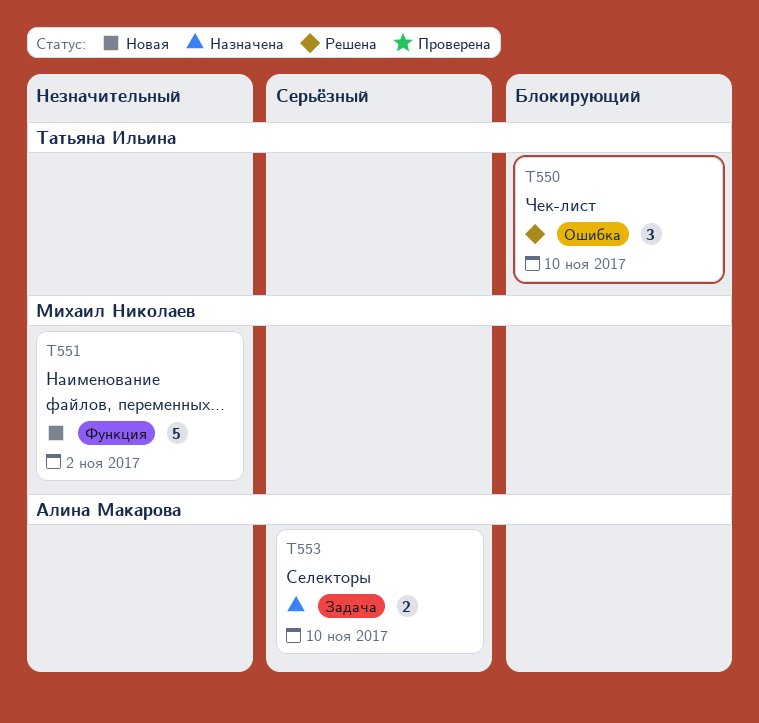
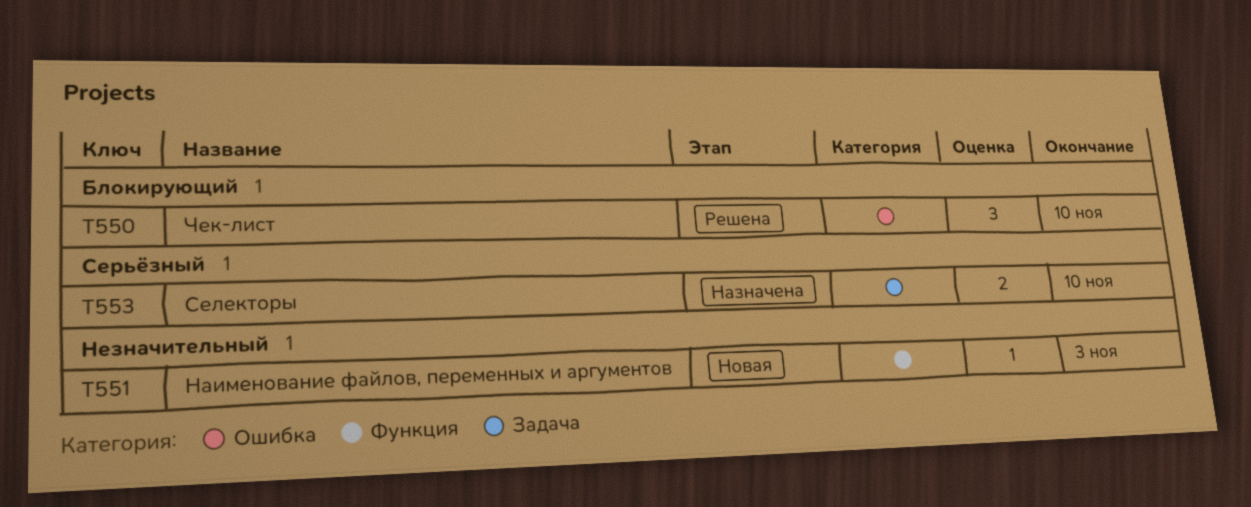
T551, estimate: 5 -> 1
T551, due: Nov 2 -> Nov 3

